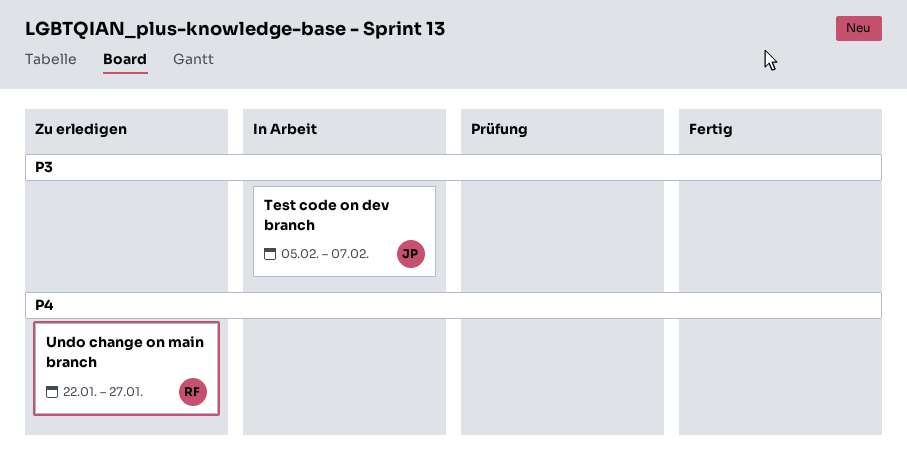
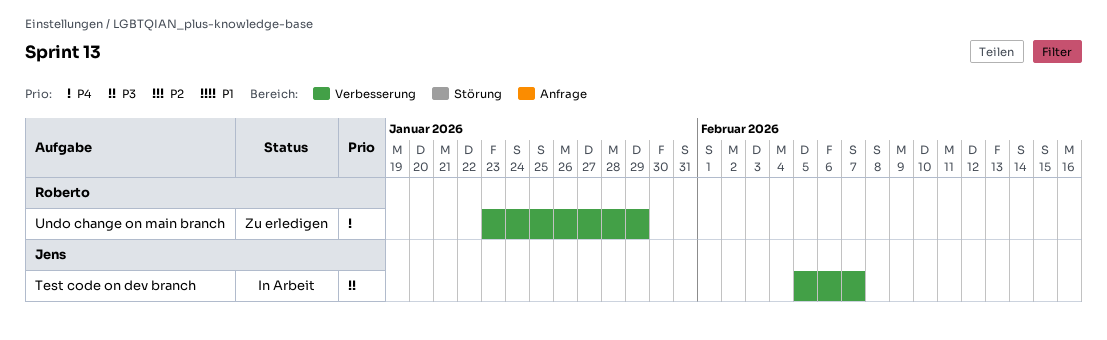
Undo change on main branch, start: Jan 22 -> Jan 23
Undo change on main branch, due: Jan 27 -> Jan 29

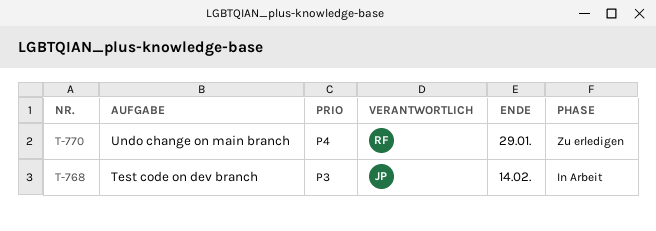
Test code on dev branch, due: Feb 7 -> Feb 14

